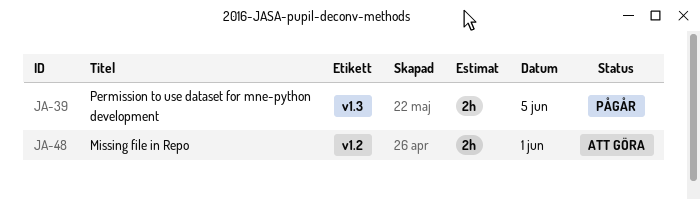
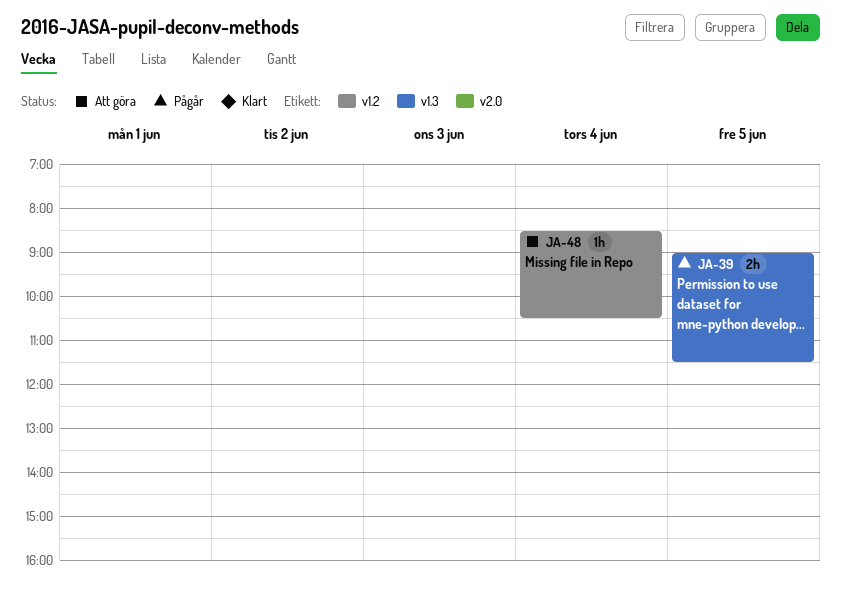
JA-48, estimate: 2h -> 1h
JA-48, day: Jun 1 -> Jun 4

